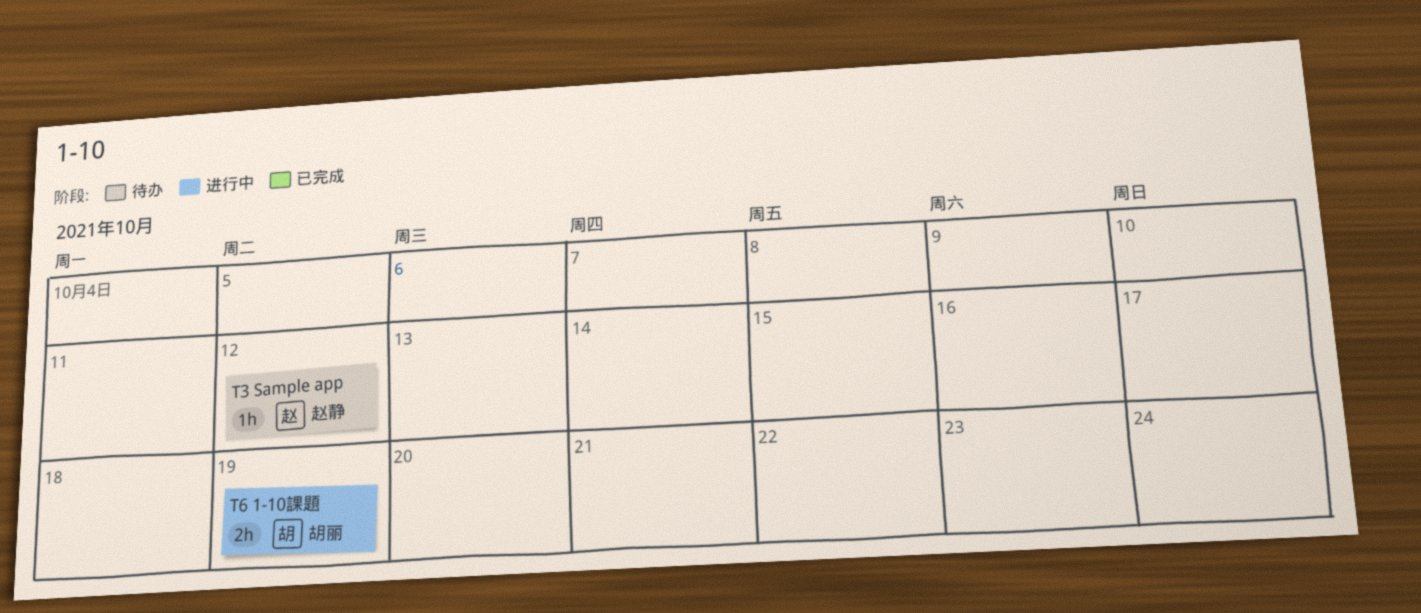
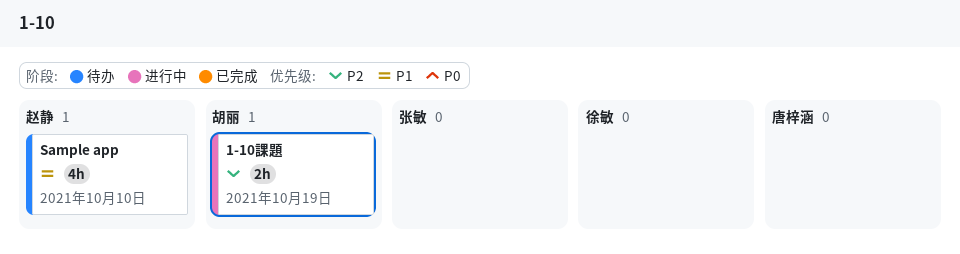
Sample app, estimate: 1h -> 4h
Sample app, due: Oct 12 -> Oct 10

